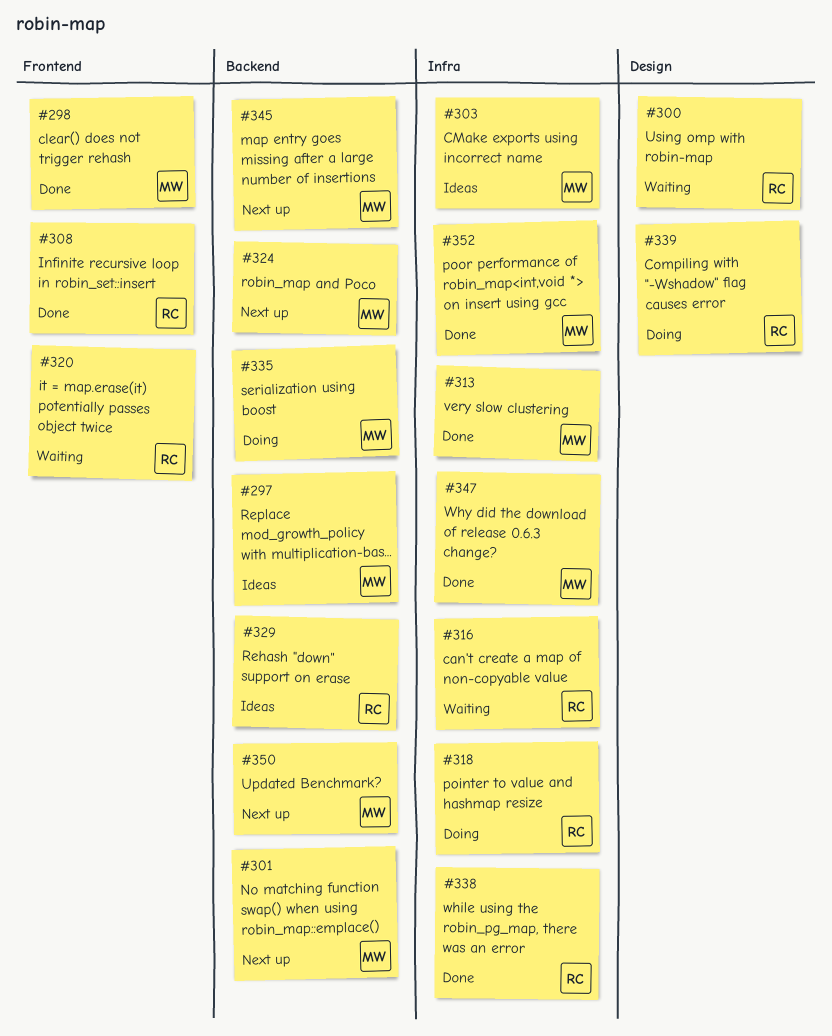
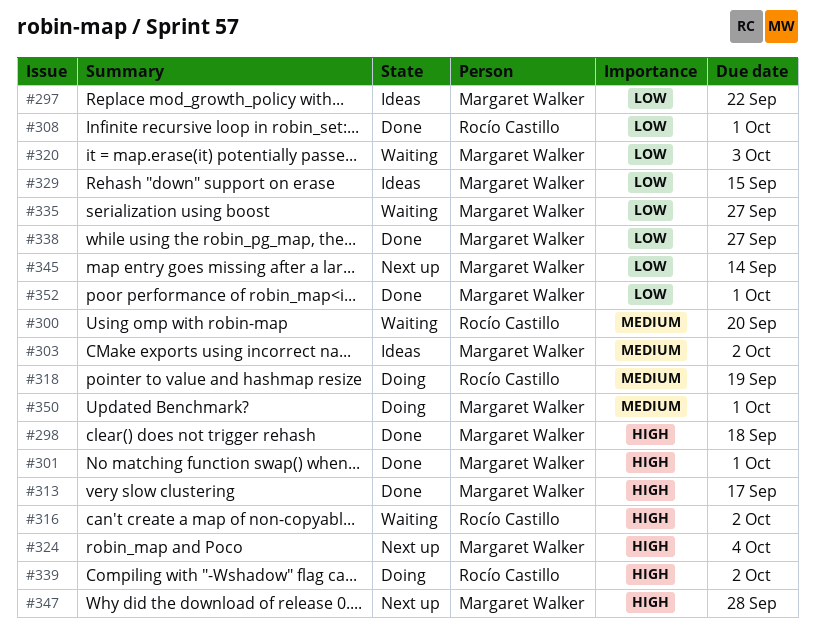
#301, status: Next up -> Done
#320, owner: Rocío Castillo -> Margaret Walker
#329, owner: Rocío Castillo -> Margaret Walker
#335, status: Doing -> Waiting
#338, owner: Rocío Castillo -> Margaret Walker
#347, status: Done -> Next up
#350, status: Next up -> Doing

